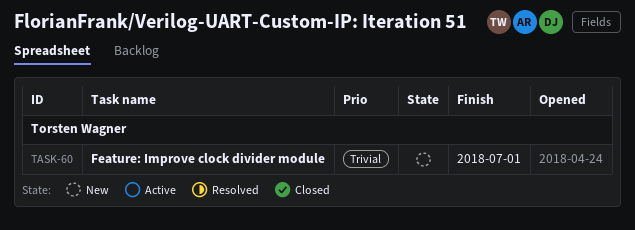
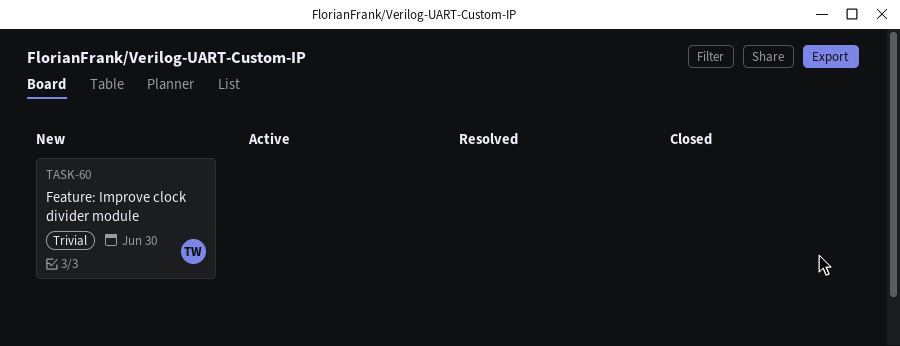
TASK-60, due: Jul 1 -> Jun 30

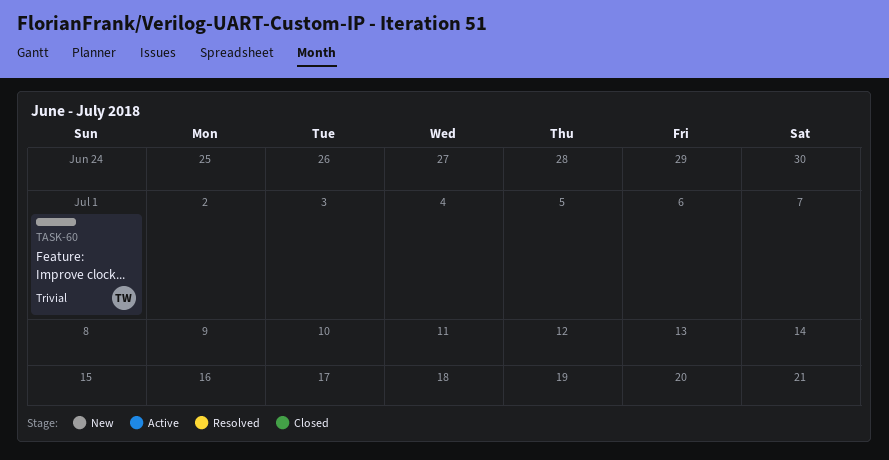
TASK-60, due: Jun 30 -> Jul 1

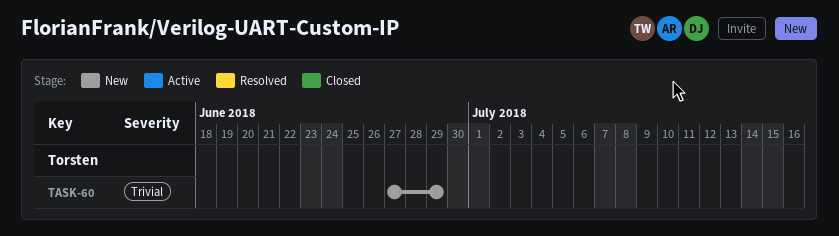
TASK-60, due: Jul 1 -> Jun 29

